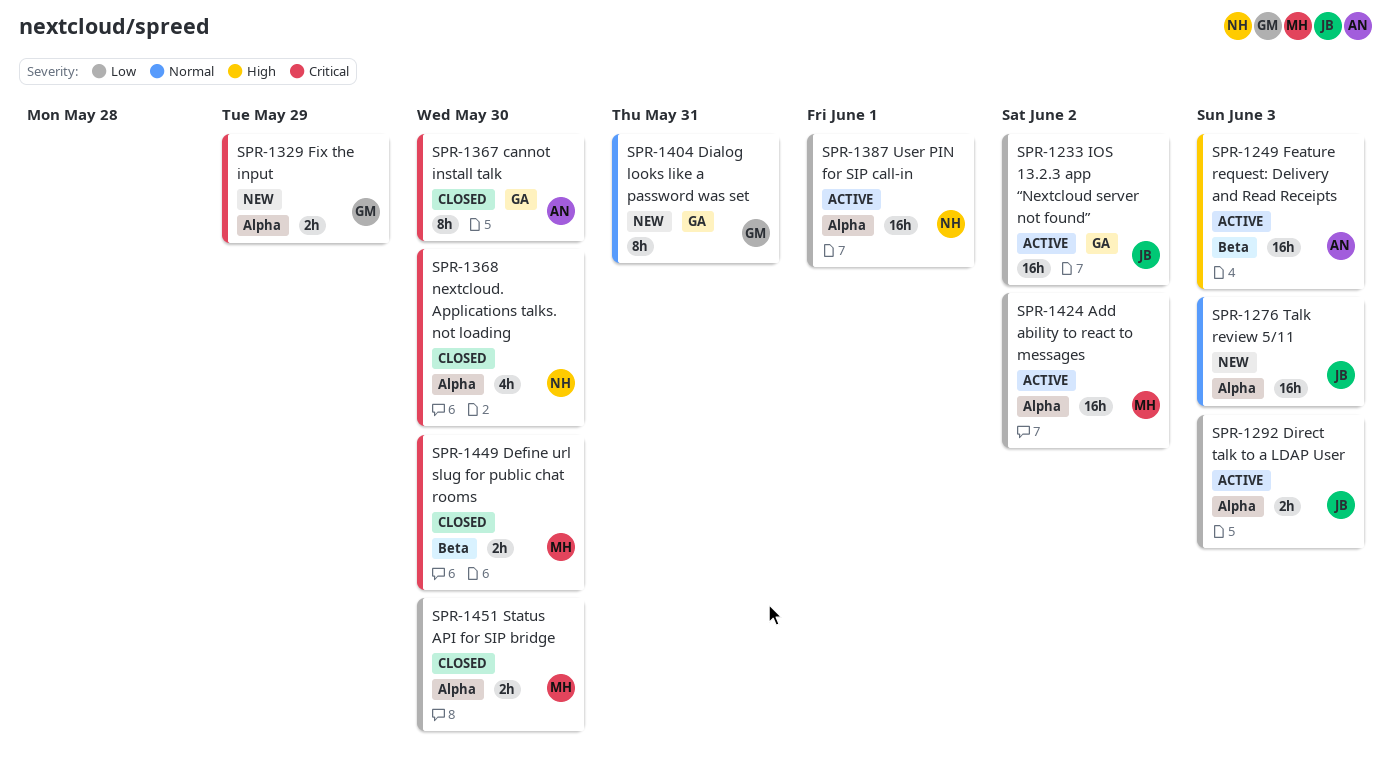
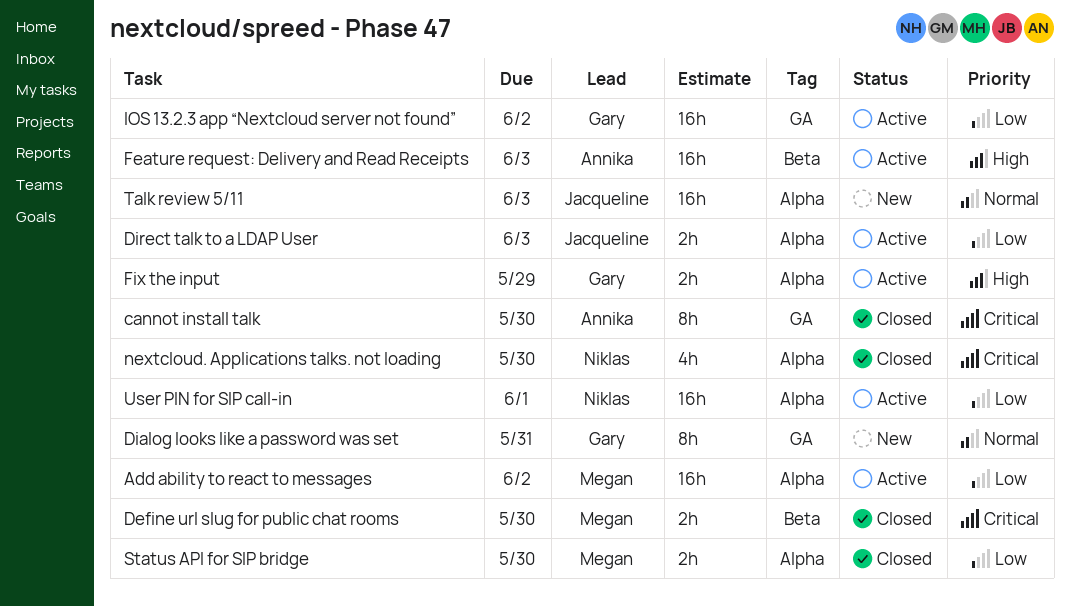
Fix the input, status: New -> Active
Fix the input, priority: Critical -> High
IOS 13.2.3 app “Nextcloud server not found”, owner: Jacqueline -> Gary

